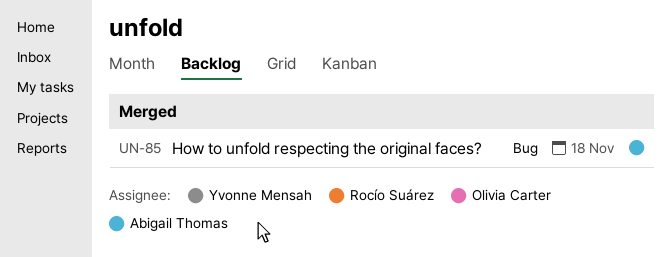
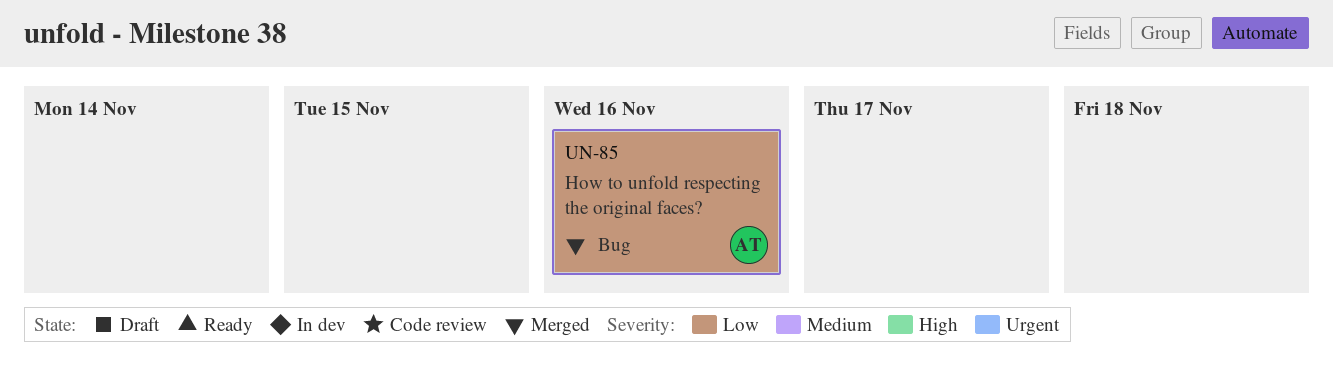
UN-85, due: Nov 18 -> Nov 16

